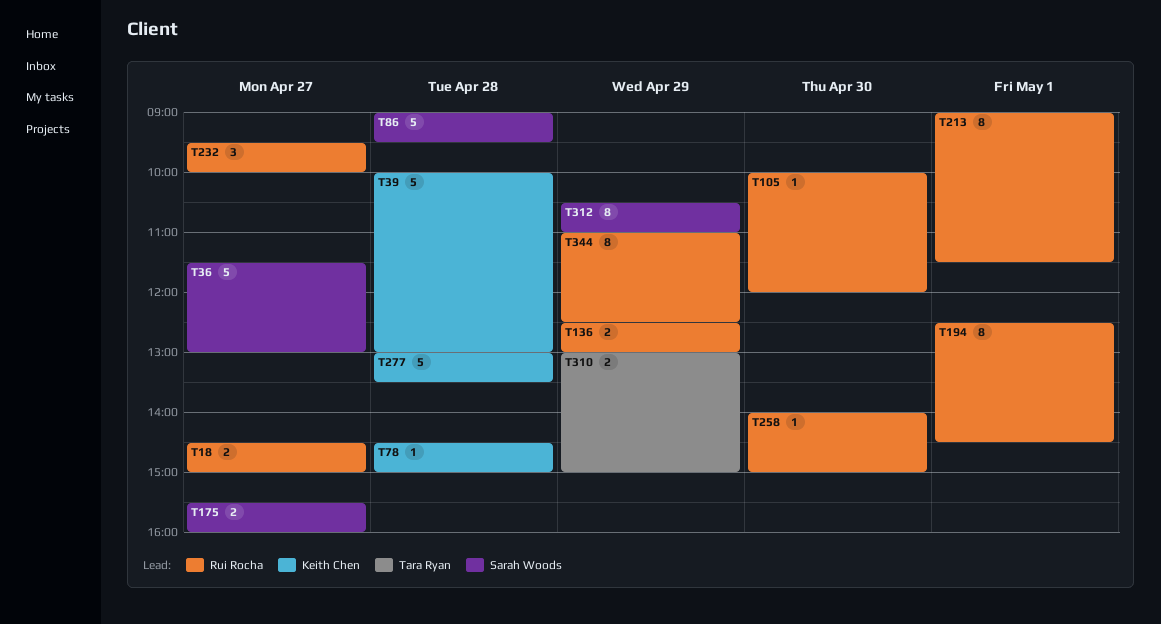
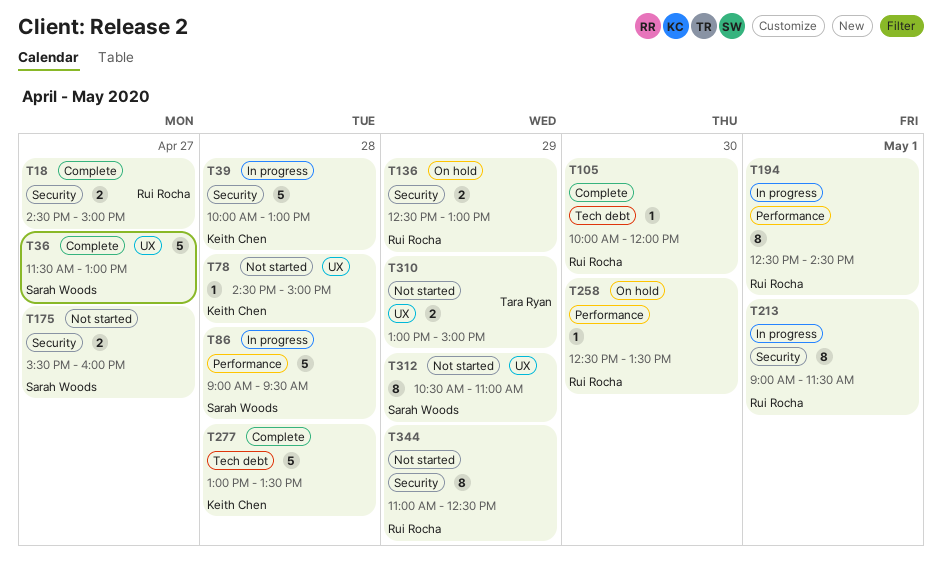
T232: present -> none
T258, begins: 14:00 -> 12:30
T258, ends: 15:00 -> 13:30

